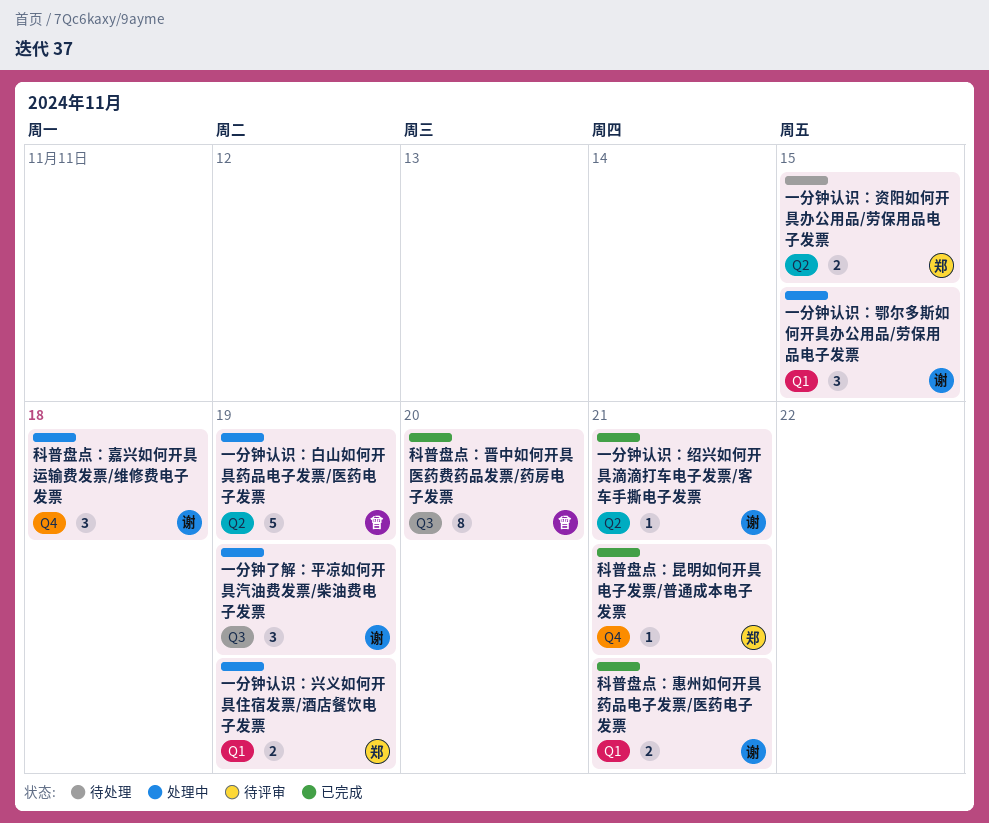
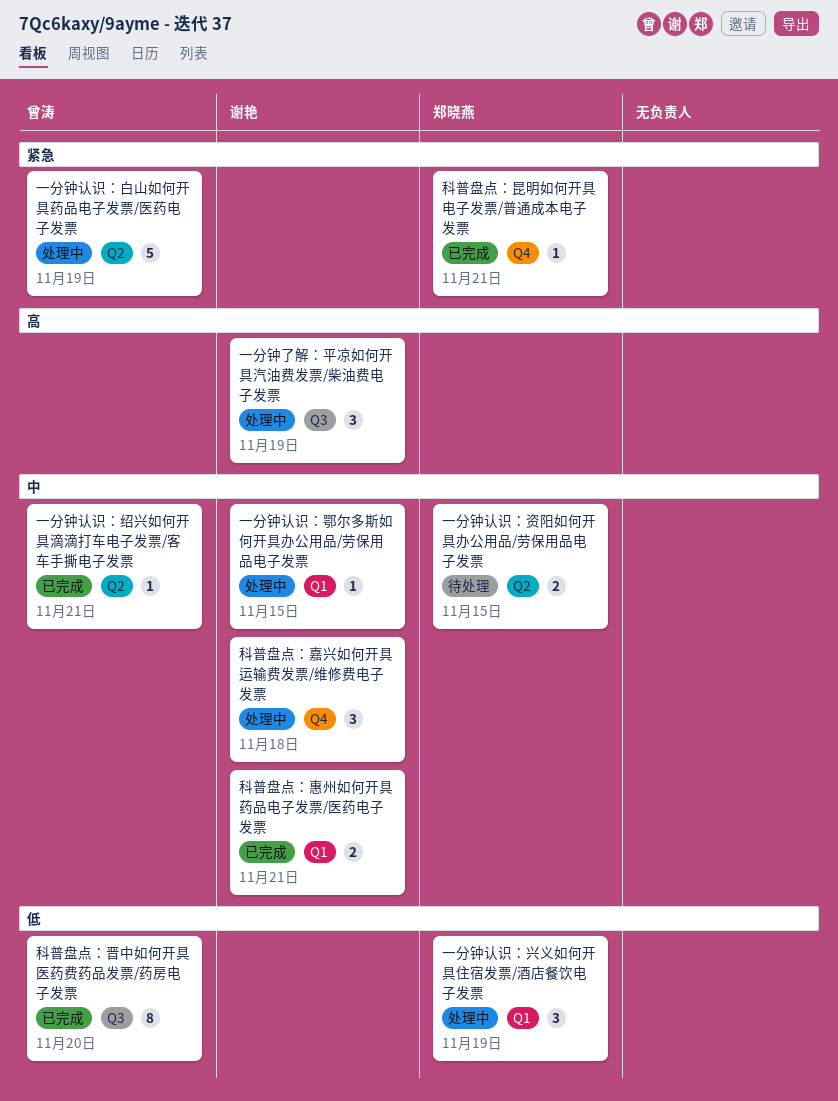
一分钟认识：兴义如何开具住宿发票/酒店餐饮电子发票, estimate: 2 -> 3
一分钟认识：绍兴如何开具滴滴打车电子发票/客车手撕电子发票, owner: 谢艳 -> 曾涛
一分钟认识：鄂尔多斯如何开具办公用品/劳保用品电子发票, estimate: 3 -> 1

